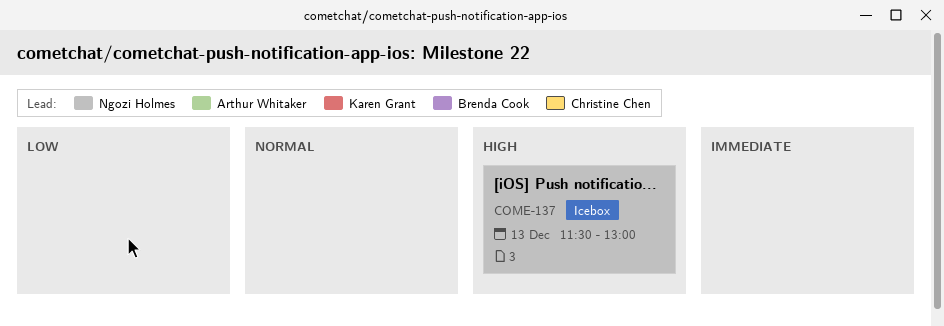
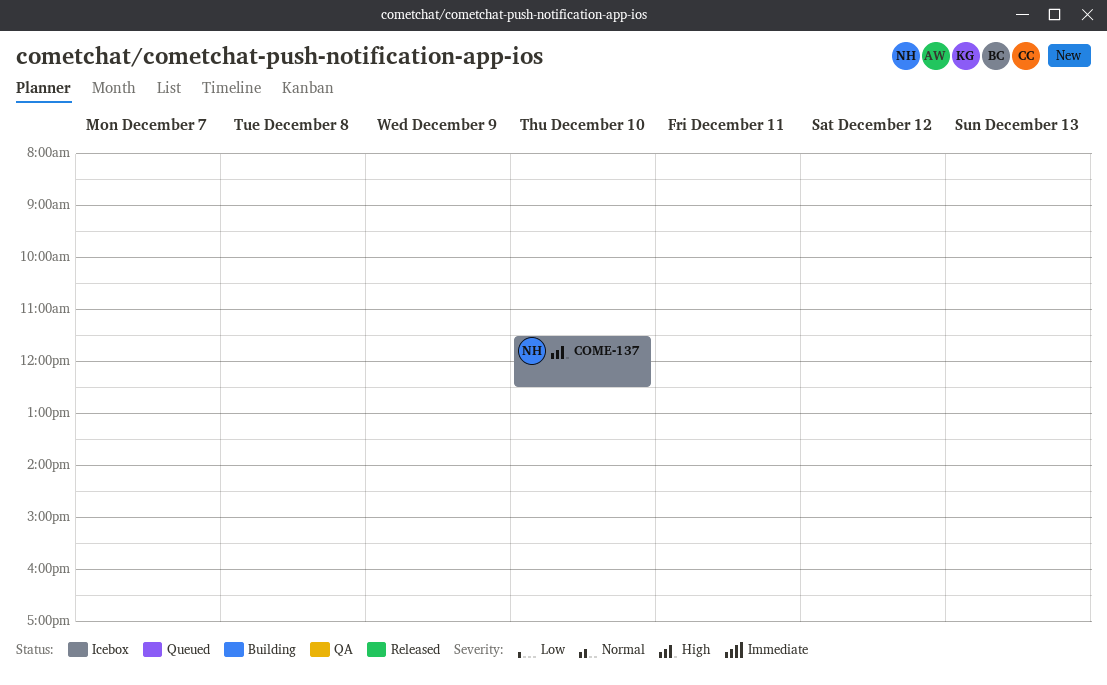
COME-137, day: Dec 13 -> Dec 10
COME-137, ends: 13:00 -> 12:30

